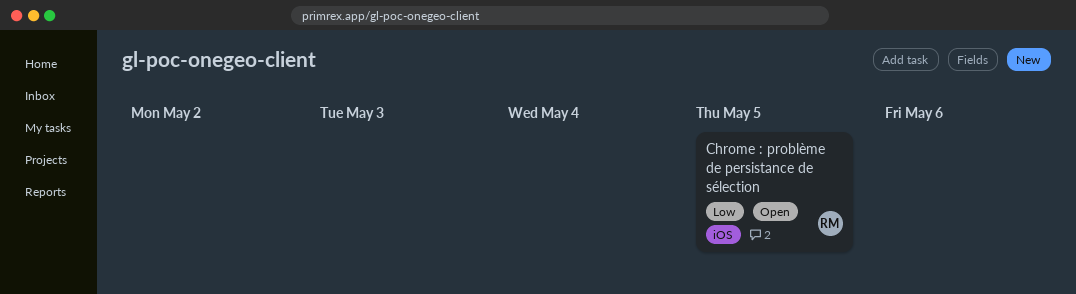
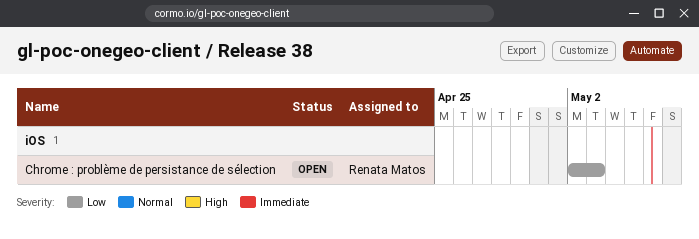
Chrome : problème de persistance de sélection, due: May 5 -> May 3

